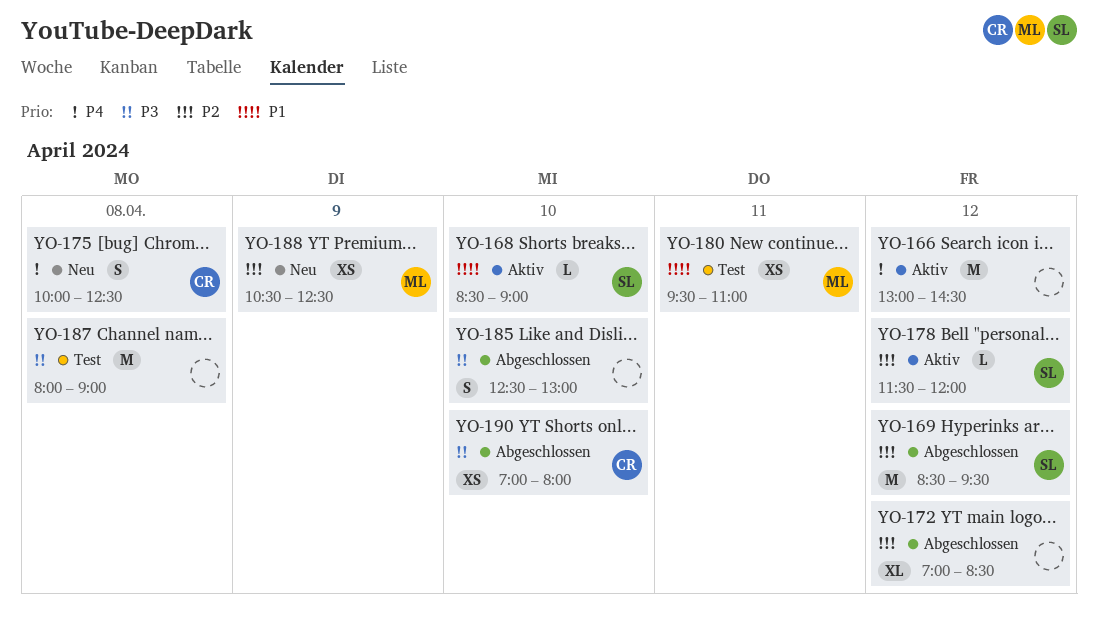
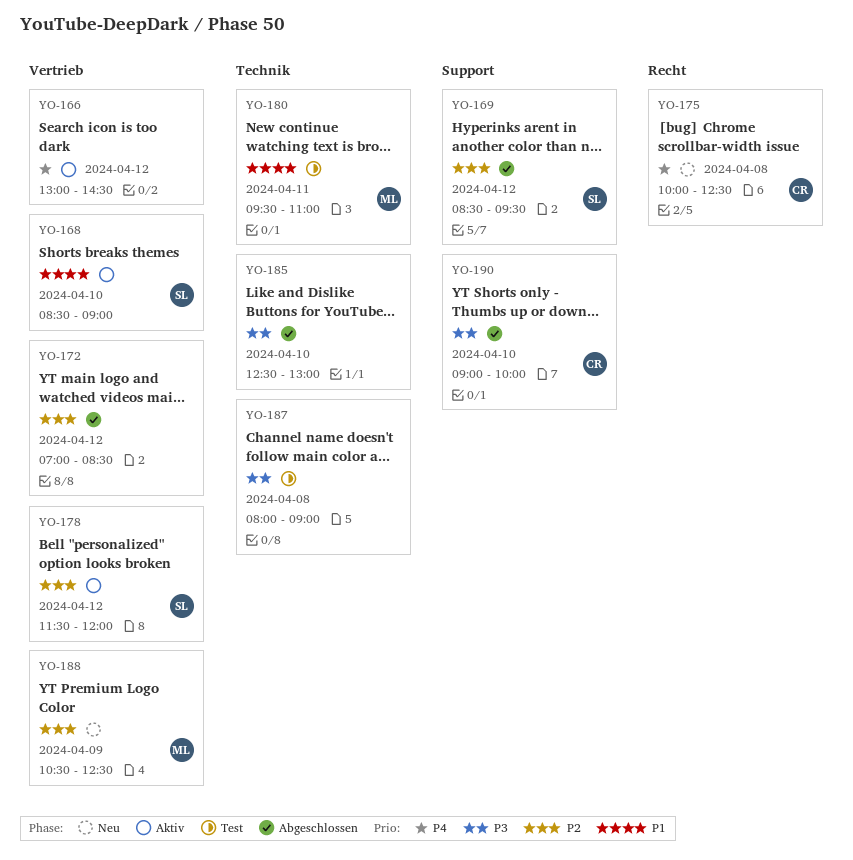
YO-190, begins: 07:00 -> 09:00
YO-190, ends: 08:00 -> 10:00

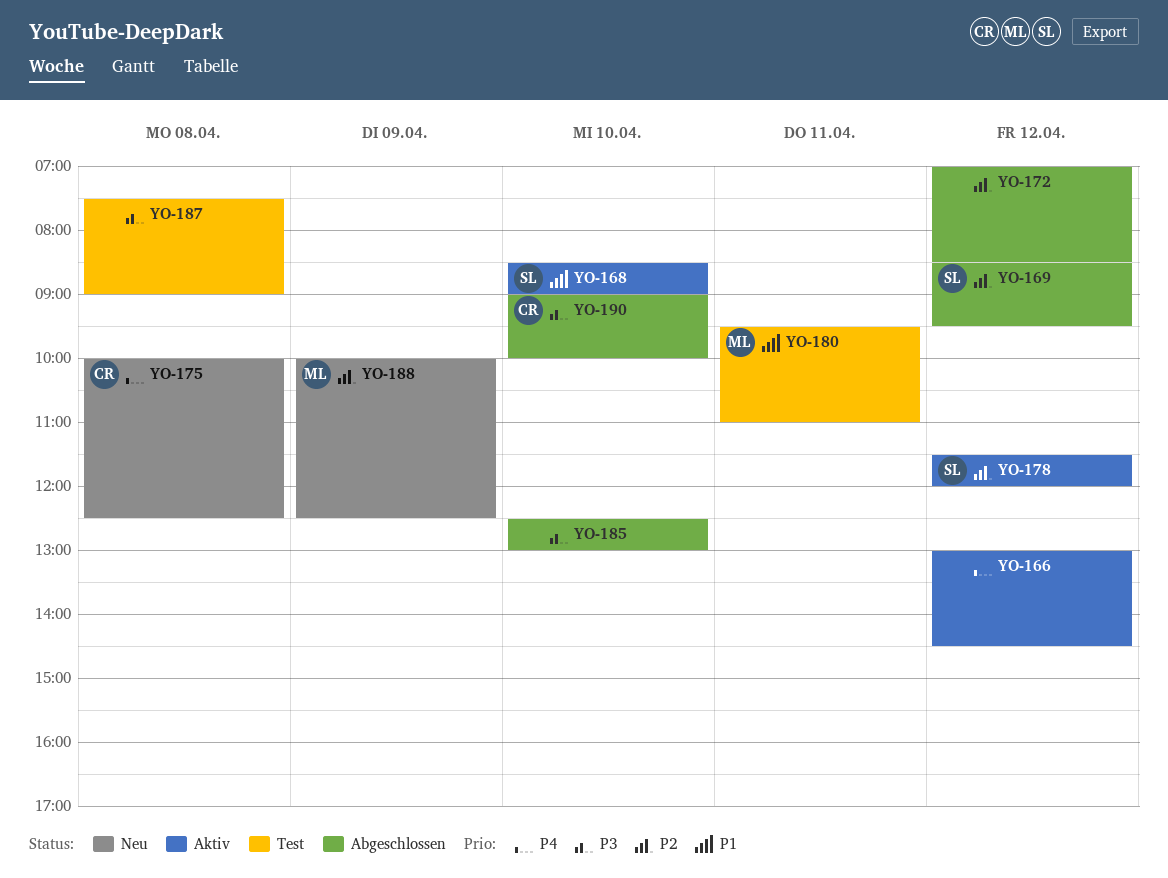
YO-187, begins: 08:00 -> 07:30
YO-188, begins: 10:30 -> 10:00

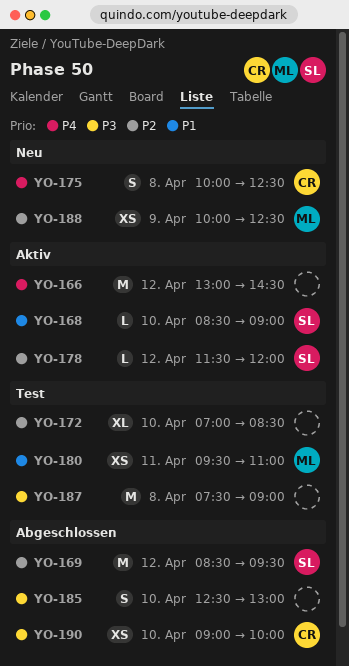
YO-172, status: Abgeschlossen -> Test
YO-172, day: Apr 12 -> Apr 10

